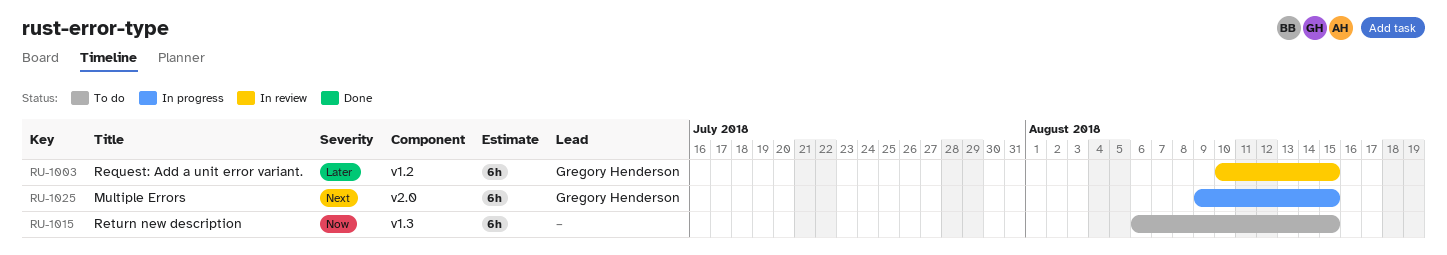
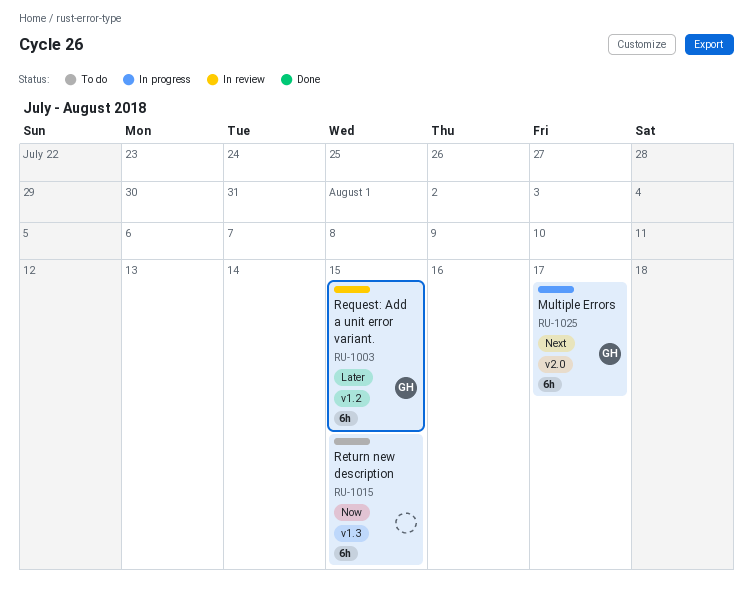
RU-1025, due: Aug 15 -> Aug 17

